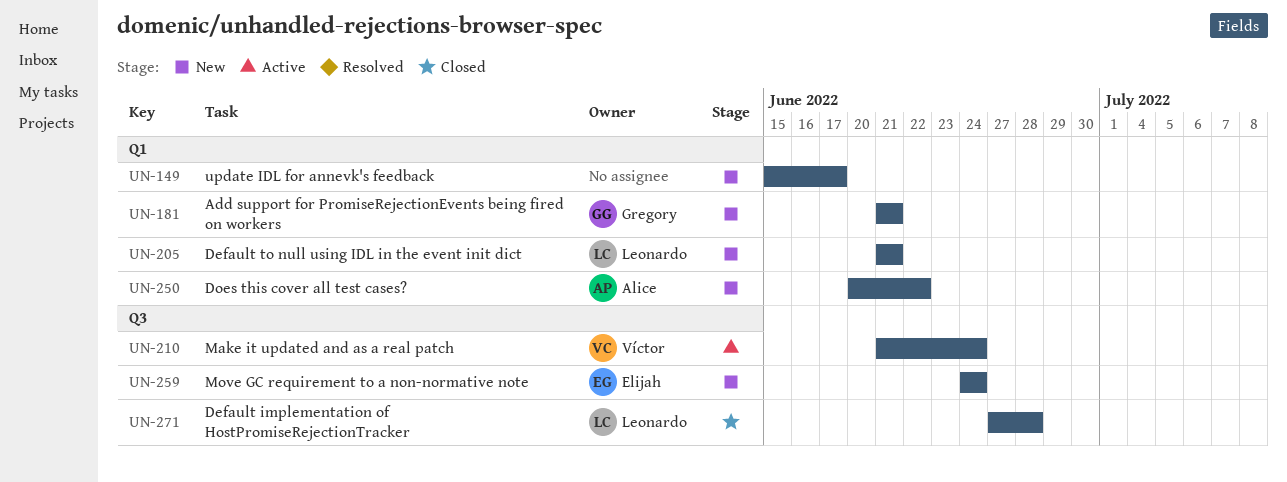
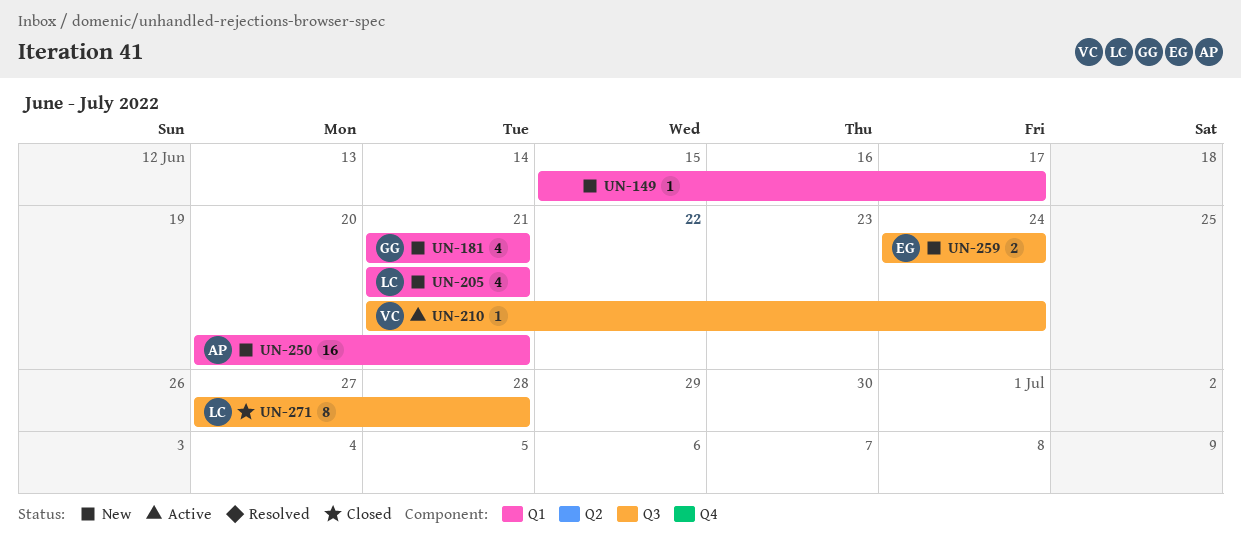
UN-250, due: Jun 22 -> Jun 21

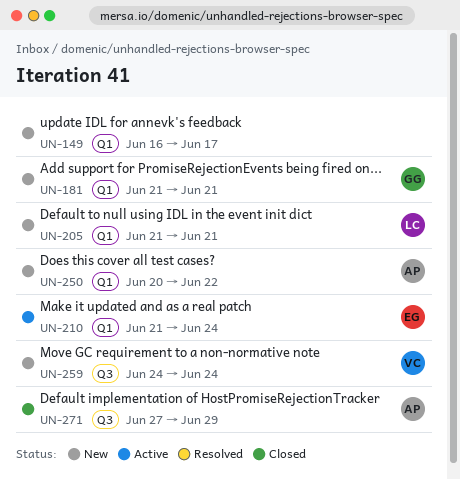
UN-149, start: Jun 15 -> Jun 16
UN-210, owner: VC -> EG
UN-210, label: Q3 -> Q1
UN-250, due: Jun 21 -> Jun 22
UN-259, owner: EG -> VC
UN-271, owner: LC -> AP
UN-271, due: Jun 28 -> Jun 29

